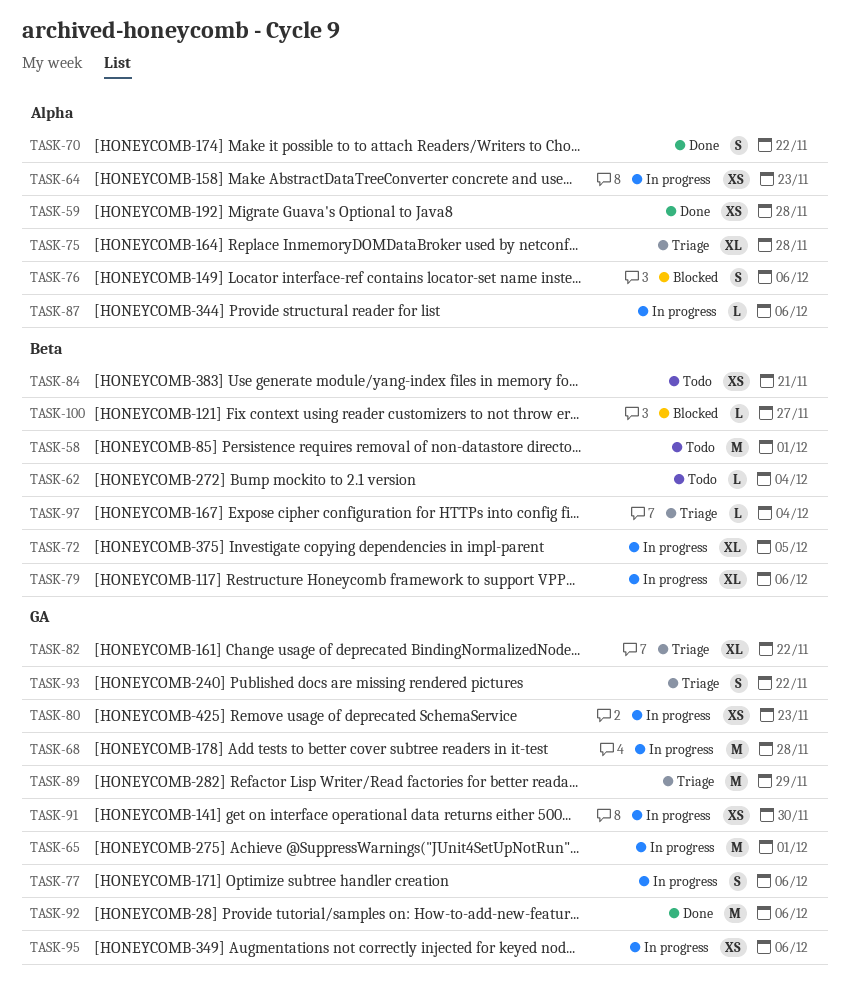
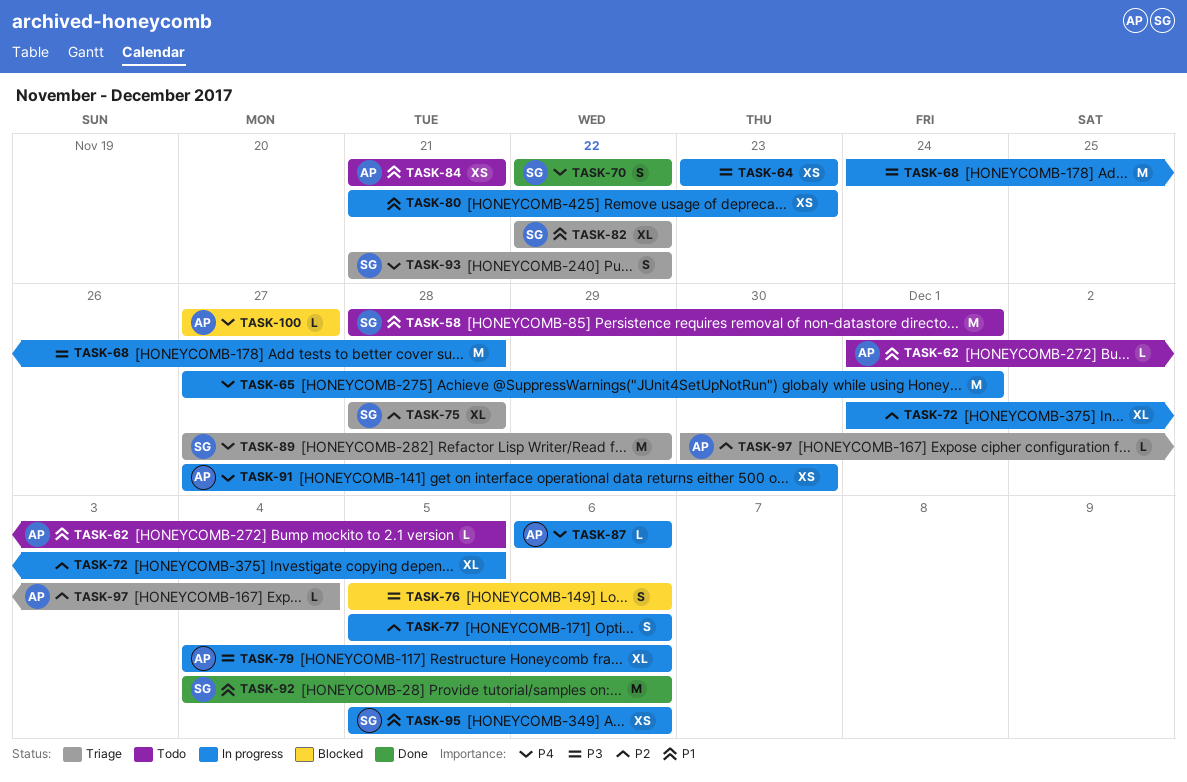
TASK-59: present -> none
TASK-62, due: Dec 4 -> Dec 5

